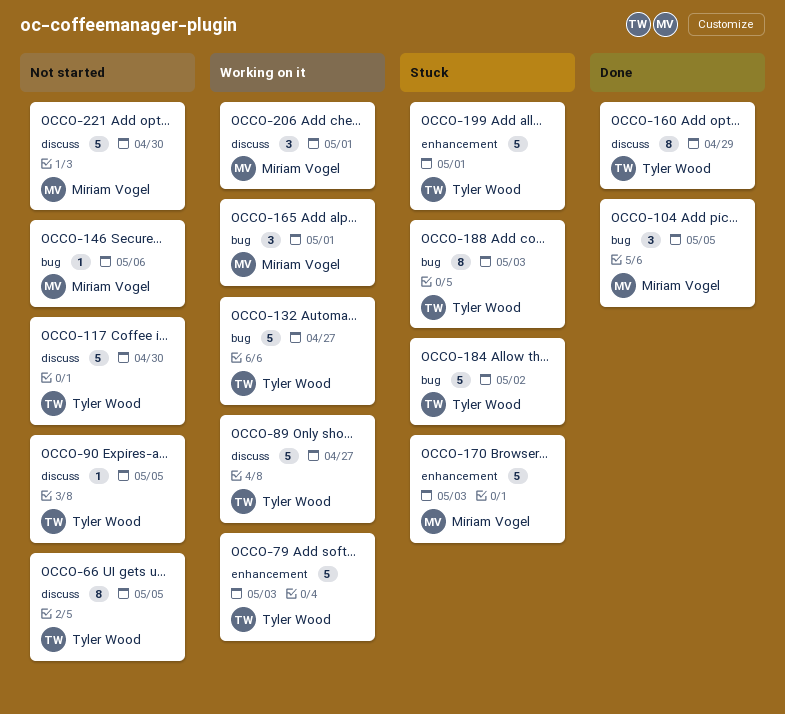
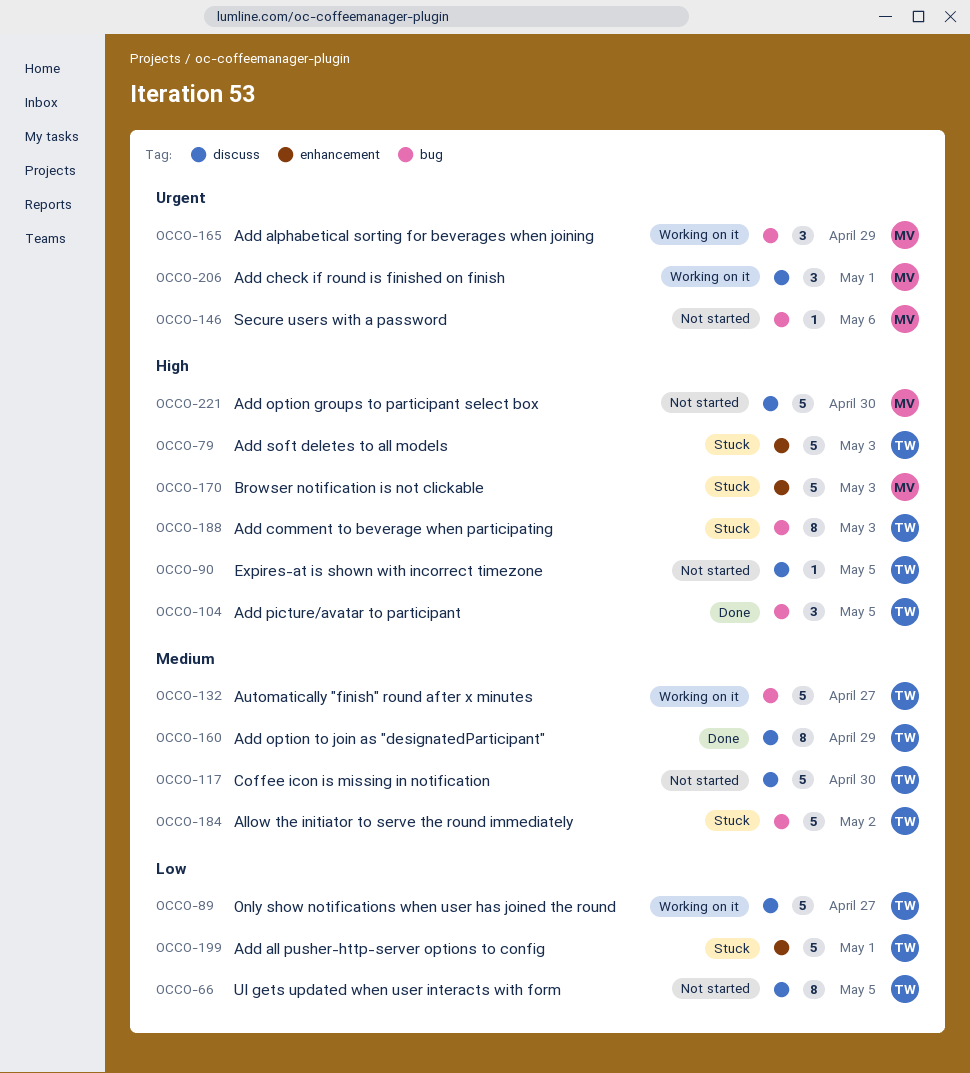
OCCO-79, status: Working on it -> Stuck
OCCO-104, owner: Miriam Vogel -> Tyler Wood
OCCO-165, due: May 1 -> Apr 29

